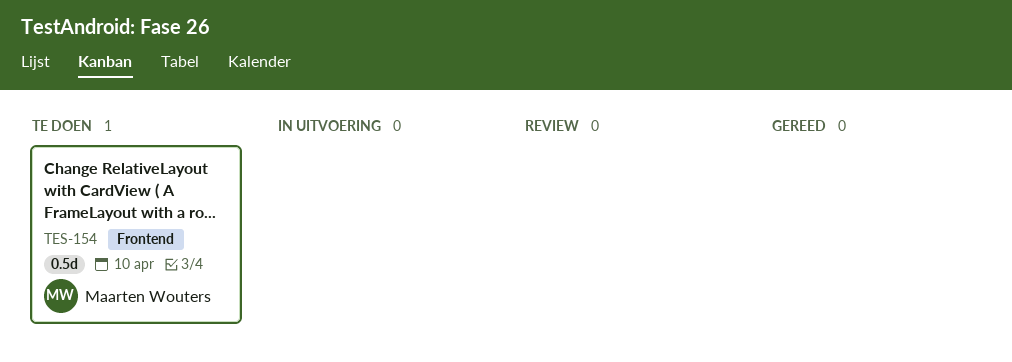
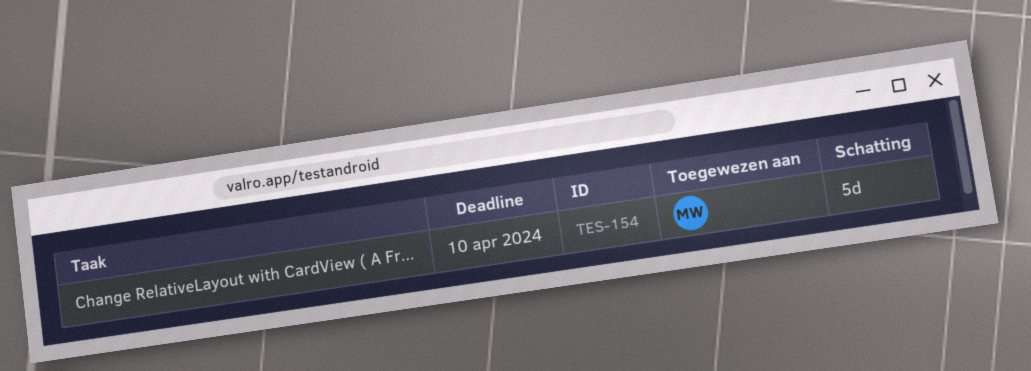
TES-154, estimate: 0.5d -> 5d

